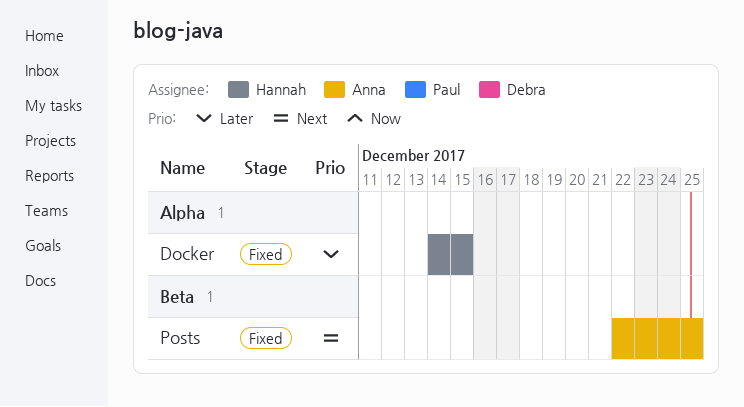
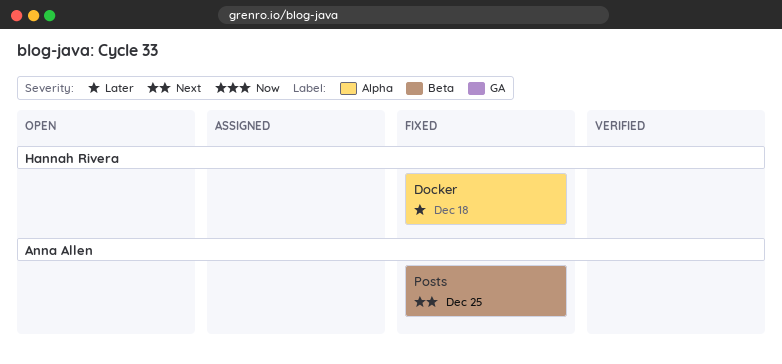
Docker, due: Dec 15 -> Dec 18

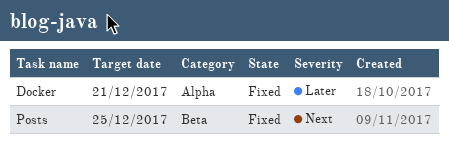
Docker, due: Dec 18 -> Dec 21

